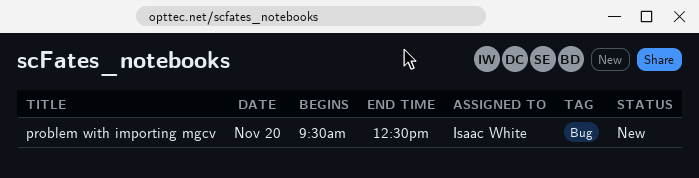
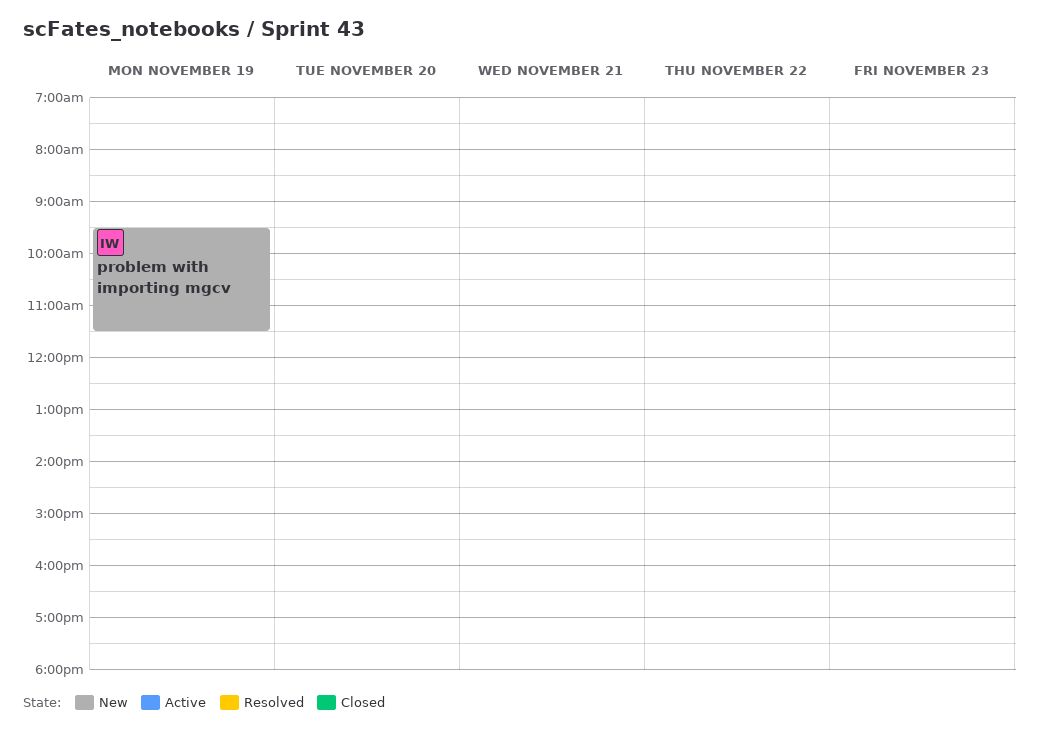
problem with importing mgcv, day: Nov 20 -> Nov 19
problem with importing mgcv, ends: 12:30 -> 11:30

